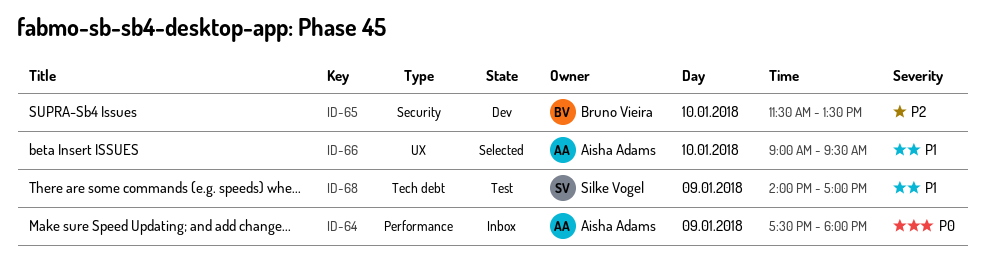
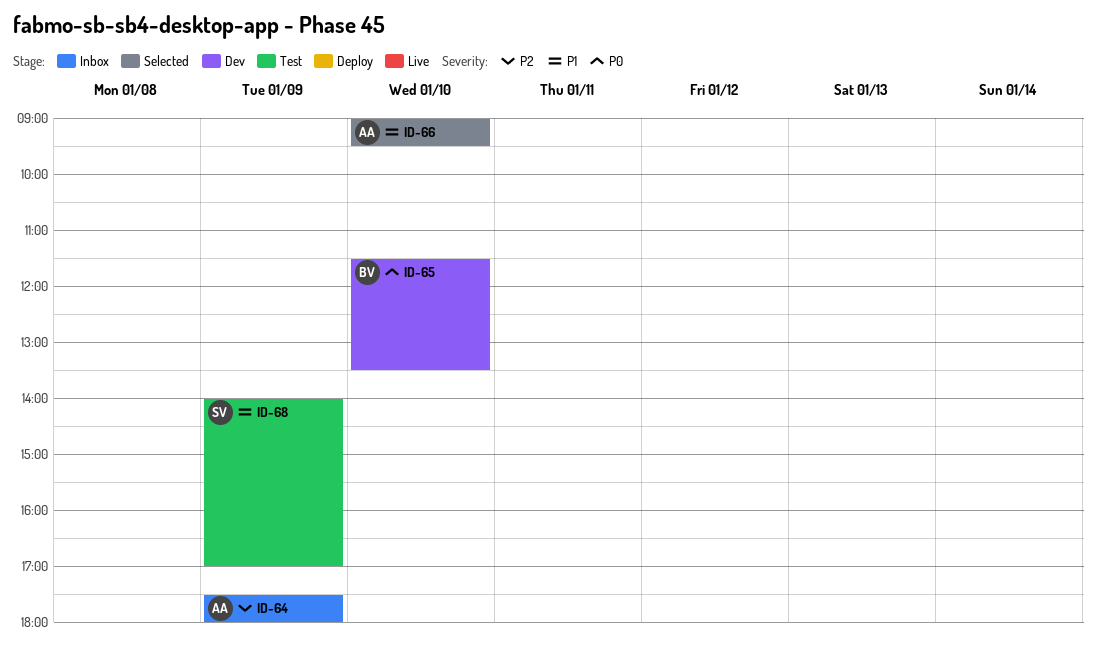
ID-64, priority: P0 -> P2
ID-65, priority: P2 -> P0

